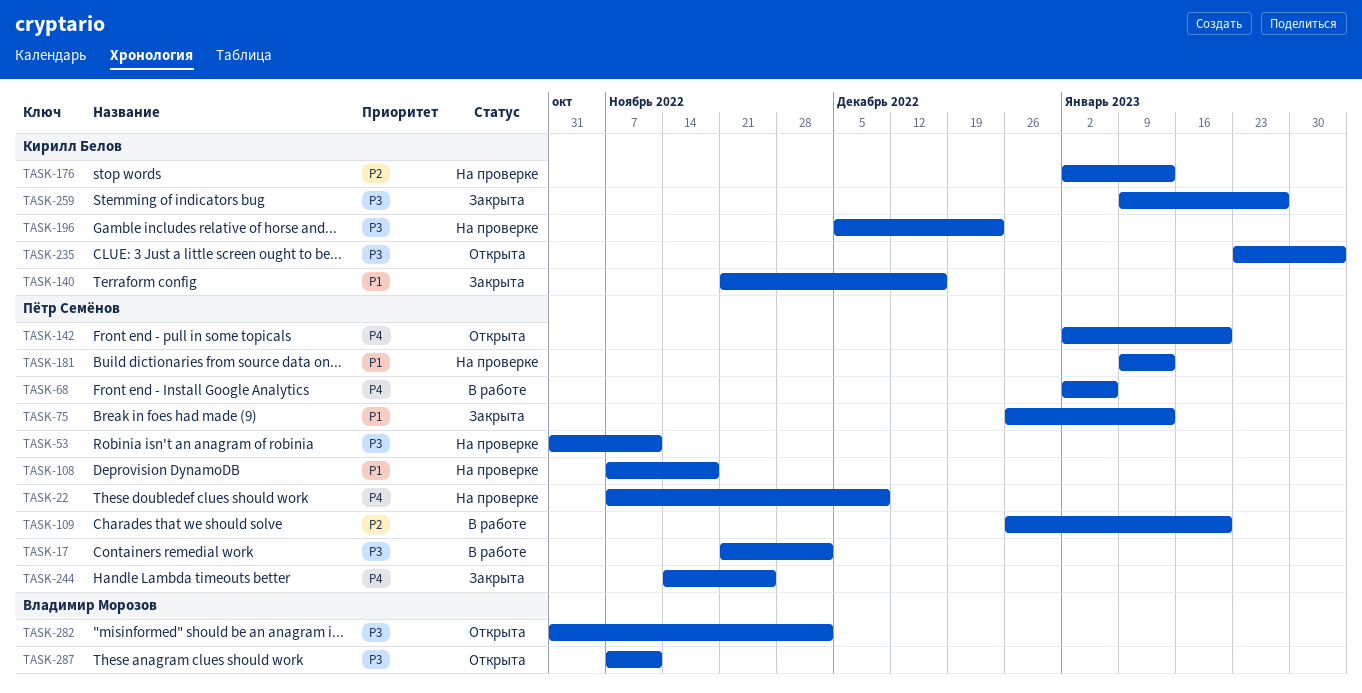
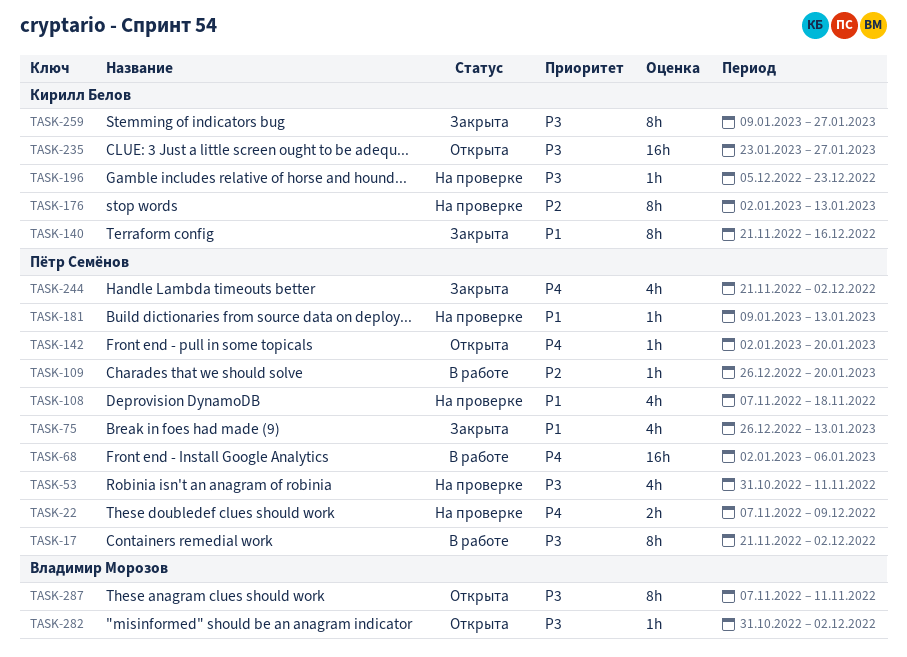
TASK-235, due: Feb 3 -> Jan 27
TASK-244, start: Nov 14 -> Nov 21
TASK-244, due: Nov 25 -> Dec 2

